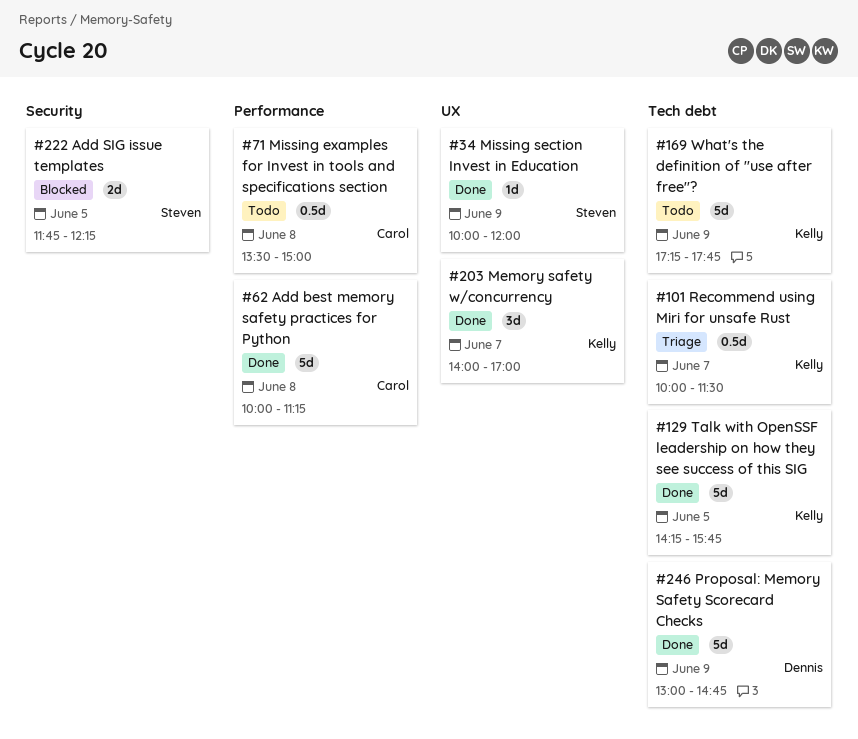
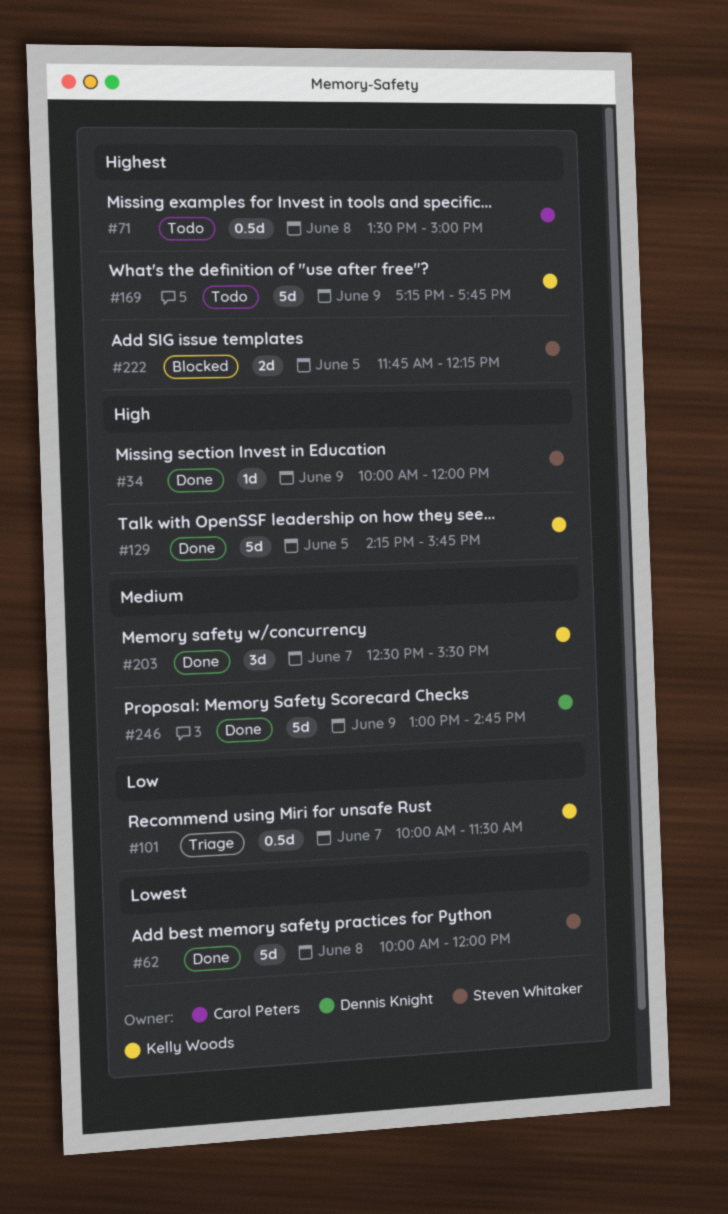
#62, owner: Carol Peters -> Steven Whitaker
#62, ends: 11:15 -> 12:00
#203, begins: 14:00 -> 12:30
#203, ends: 17:00 -> 15:30

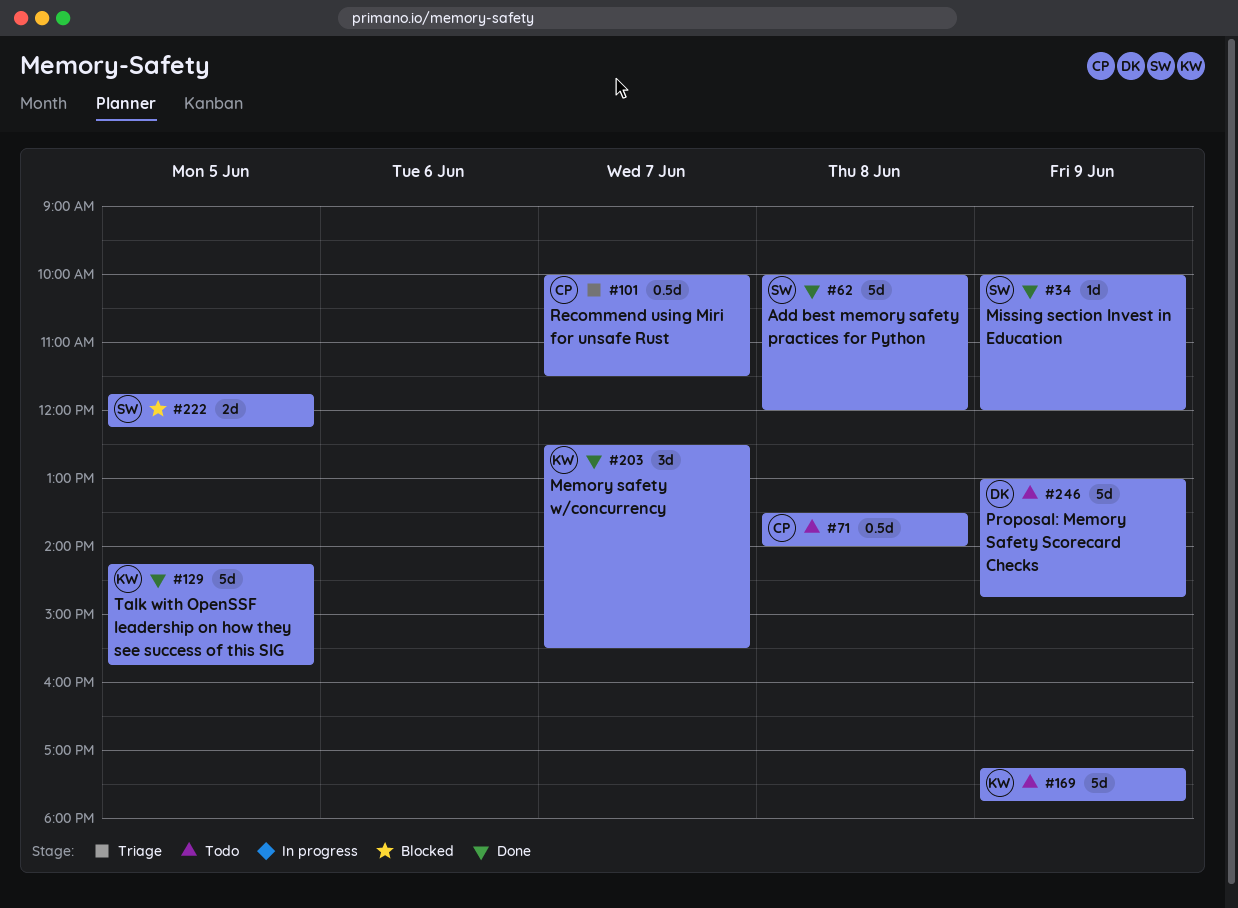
#71, ends: 15:00 -> 14:00
#101, owner: Kelly Woods -> Carol Peters
#246, status: Done -> Todo

